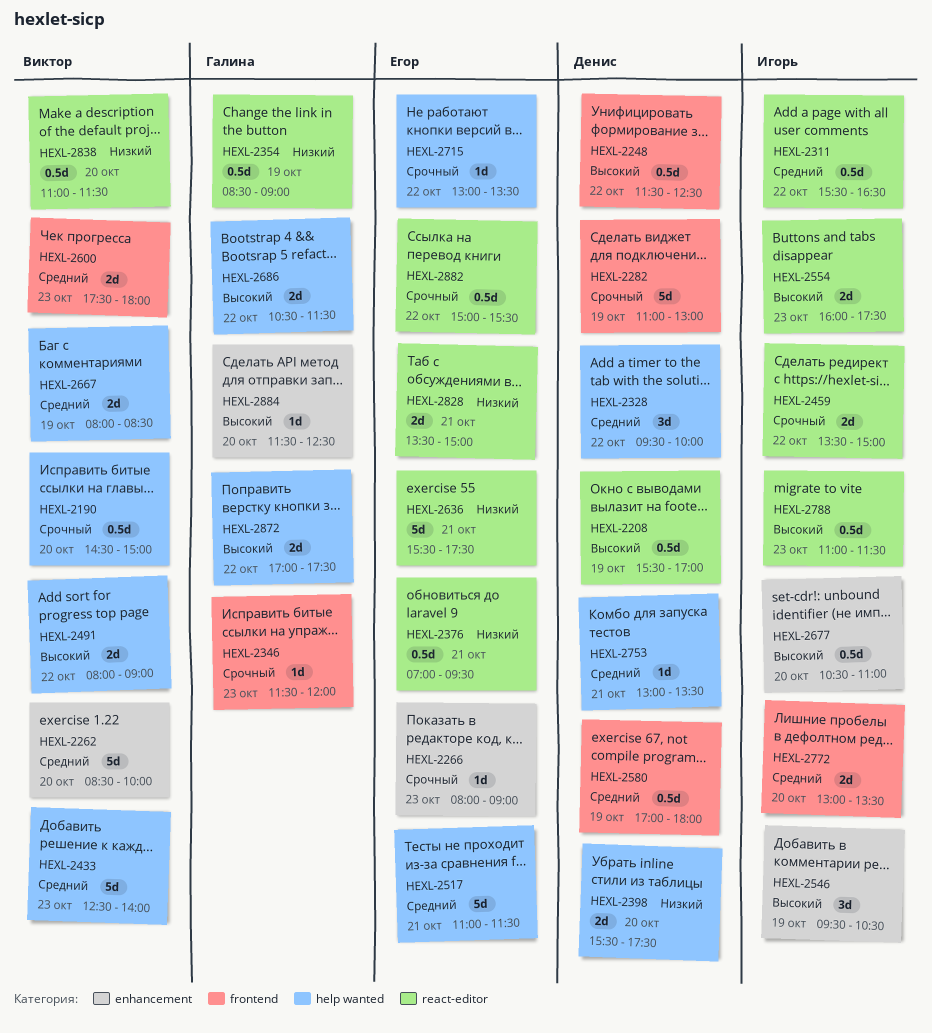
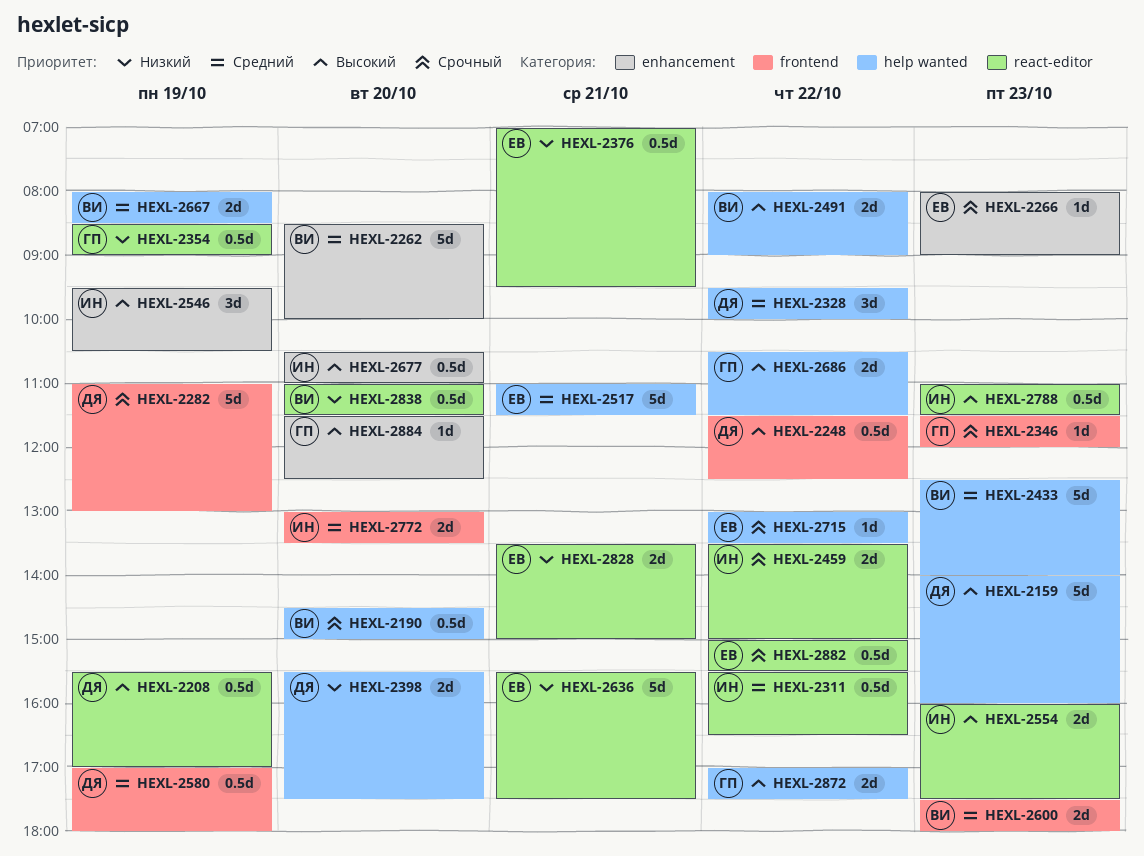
HEXL-2159: none -> present
HEXL-2753: present -> none

